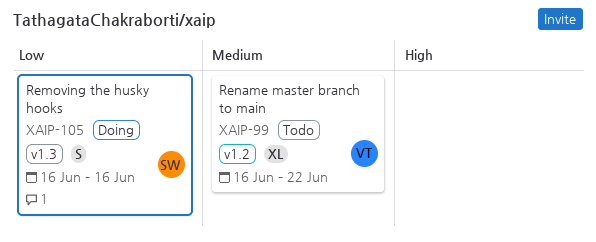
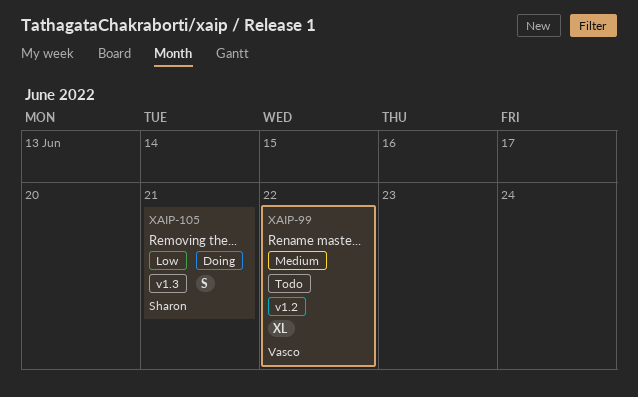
XAIP-105, due: Jun 16 -> Jun 21

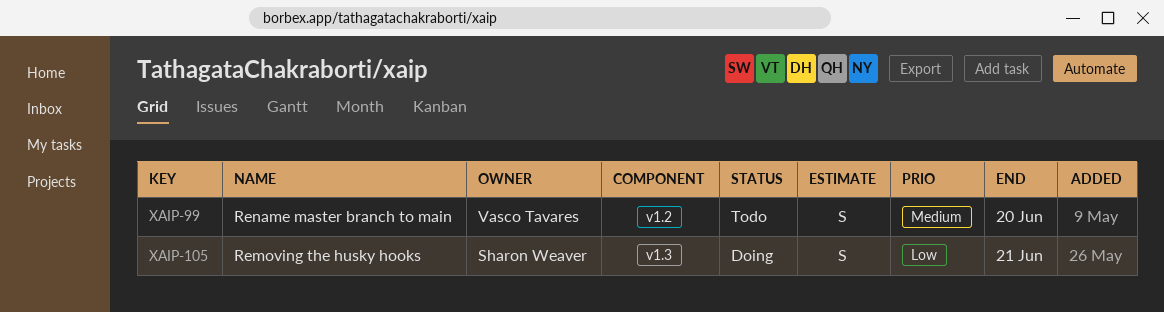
XAIP-99, estimate: XL -> S
XAIP-99, due: Jun 22 -> Jun 20

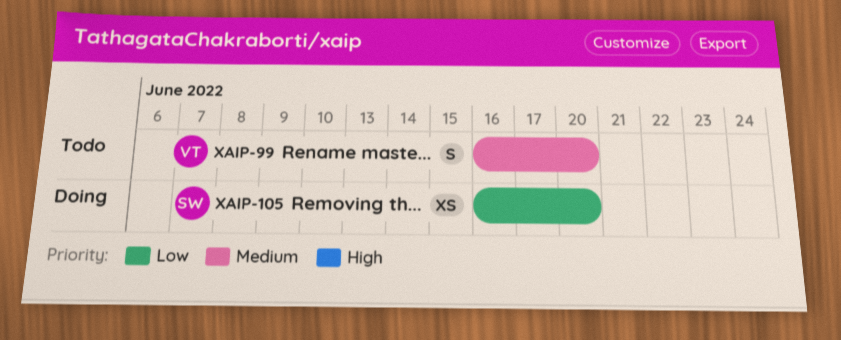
XAIP-105, estimate: S -> XS
XAIP-105, due: Jun 21 -> Jun 20

